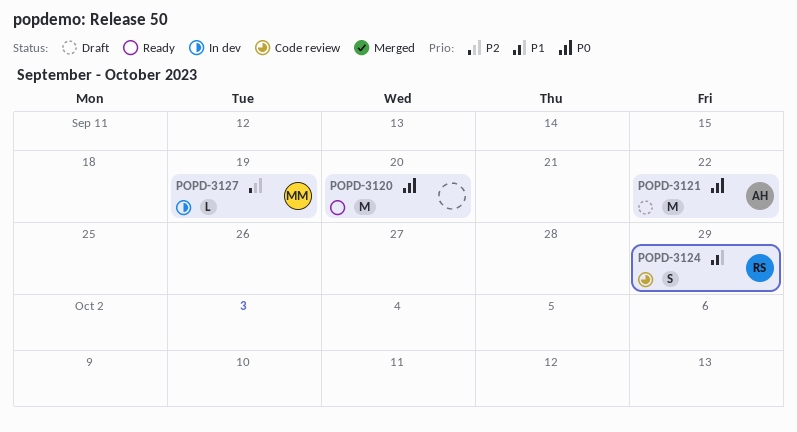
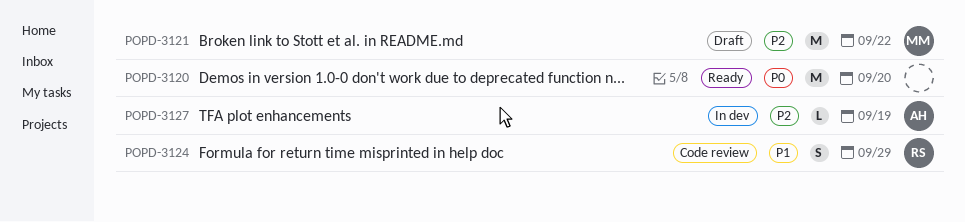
POPD-3121, owner: AH -> MM
POPD-3121, priority: P0 -> P2
POPD-3127, owner: MM -> AH

